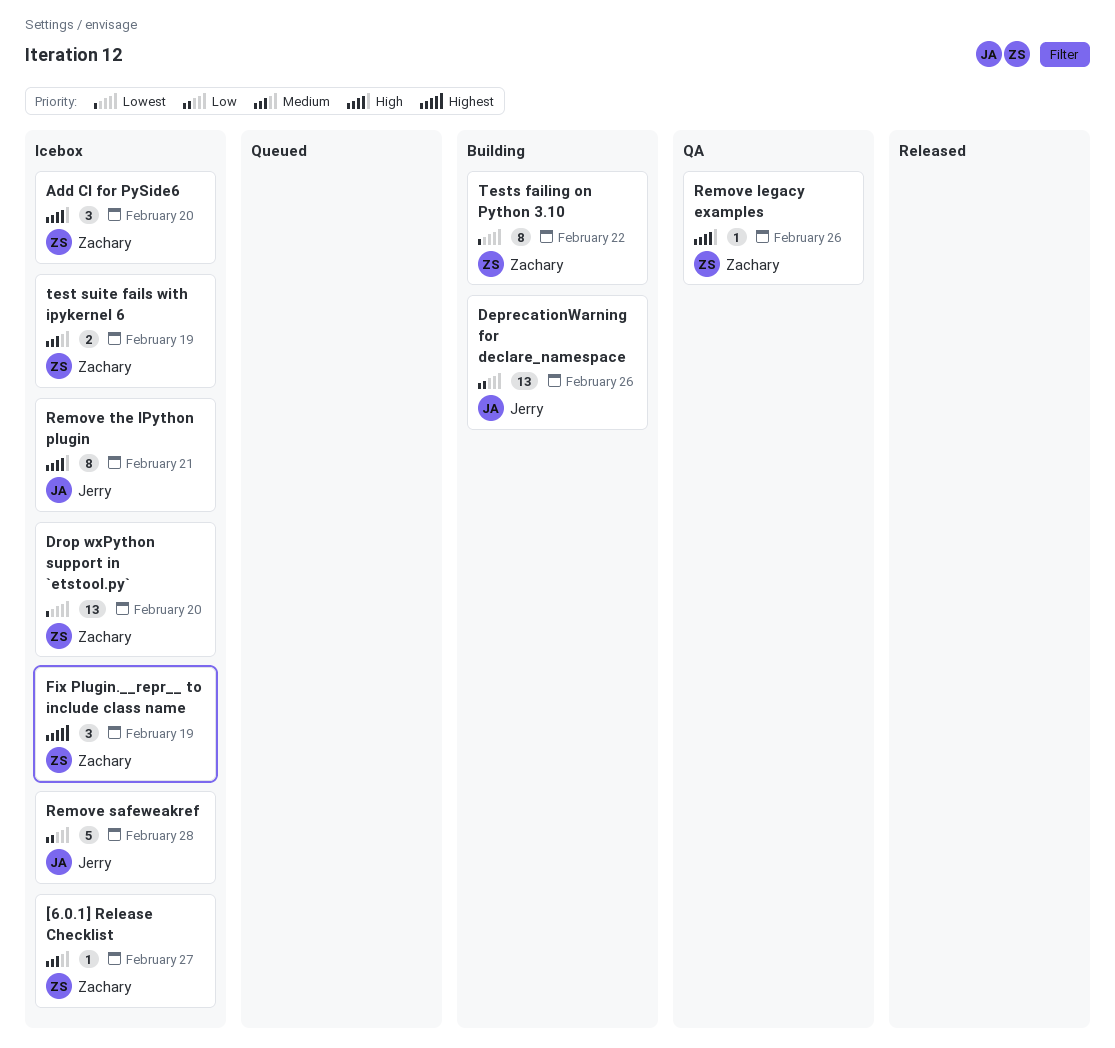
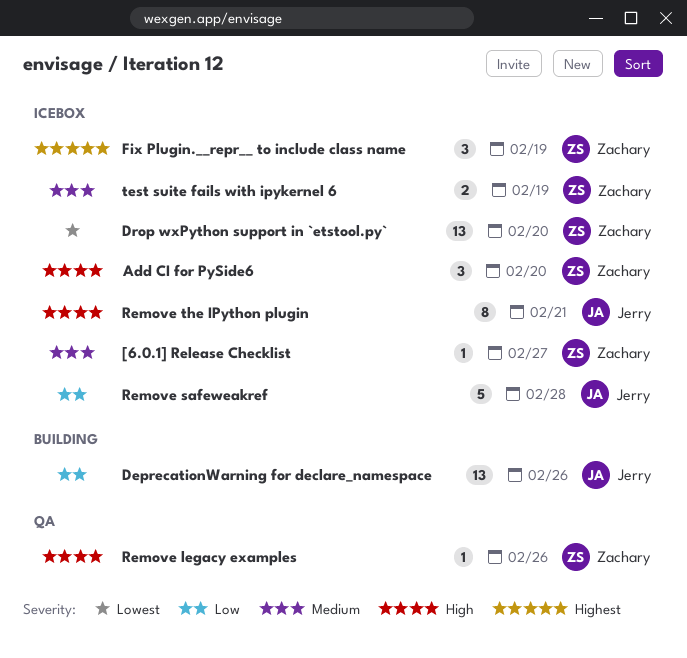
Tests failing on Python 3.10: present -> none

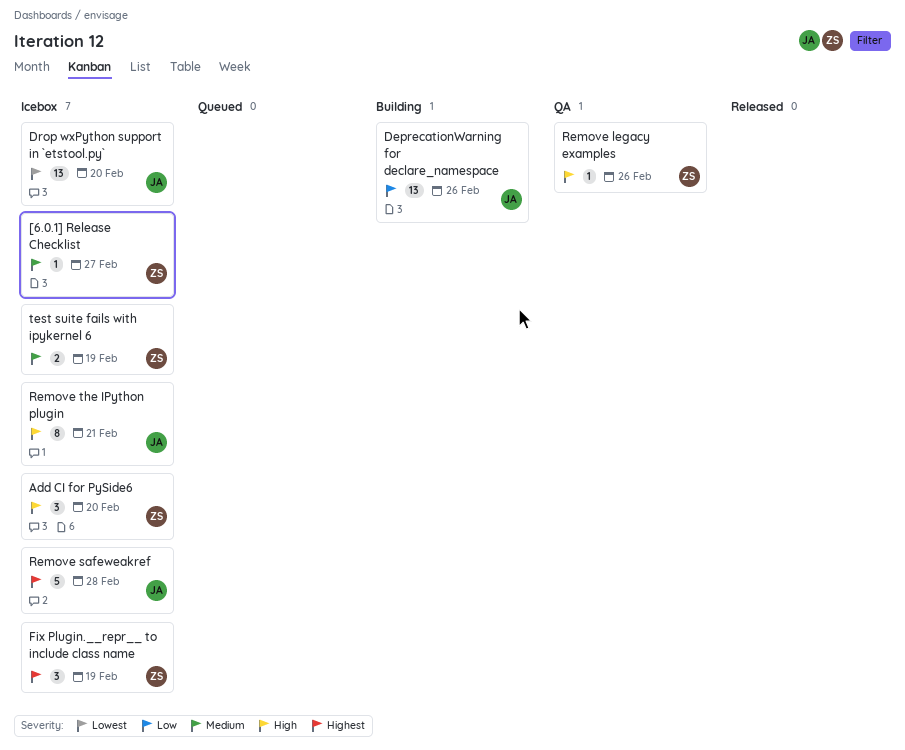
Drop wxPython support in `etstool.py`, owner: Zachary -> Jerry
Remove safeweakref, priority: Low -> Highest

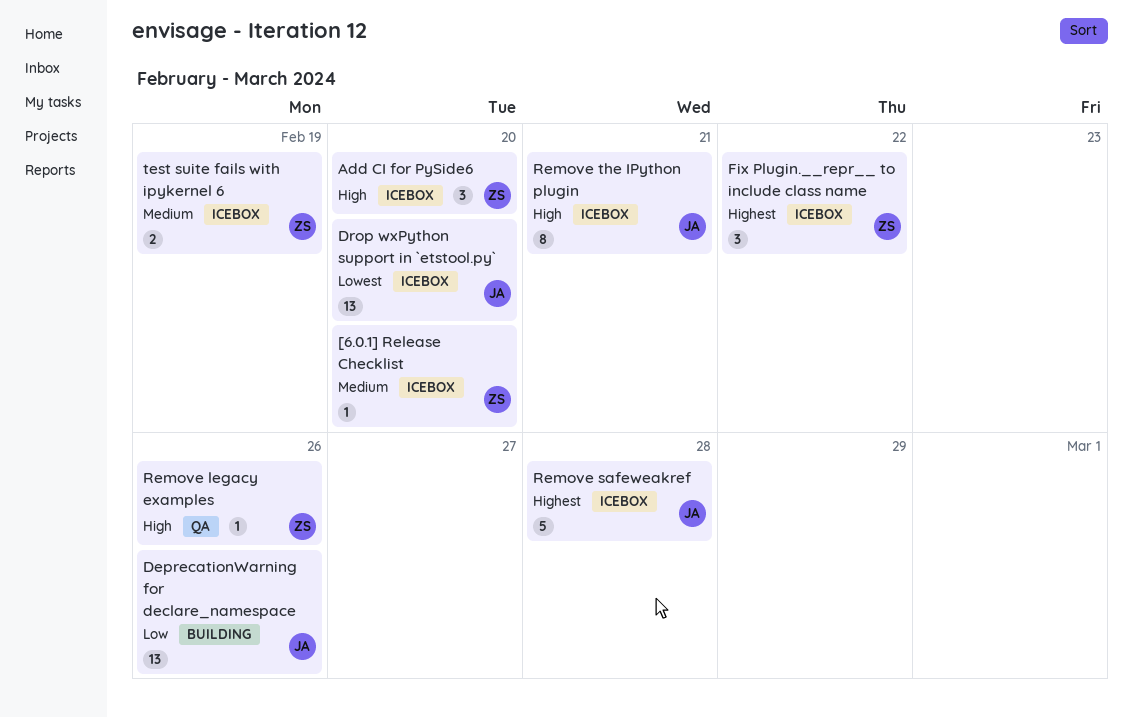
[6.0.1] Release Checklist, due: Feb 27 -> Feb 20
Fix Plugin.__repr__ to include class name, due: Feb 19 -> Feb 22

